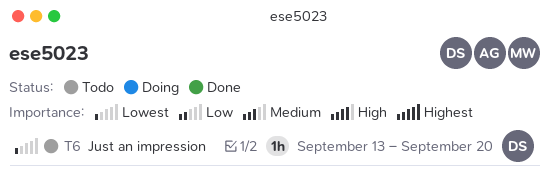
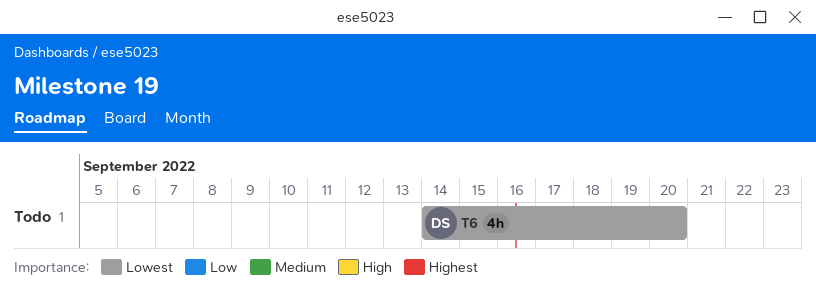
T6, estimate: 1h -> 4h
T6, start: Sep 13 -> Sep 14

